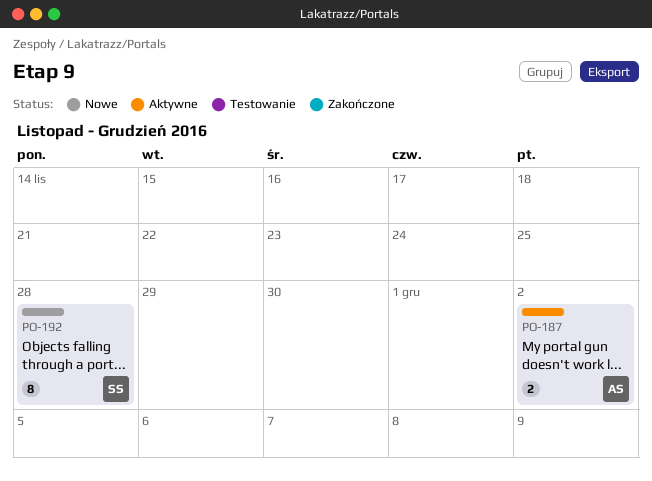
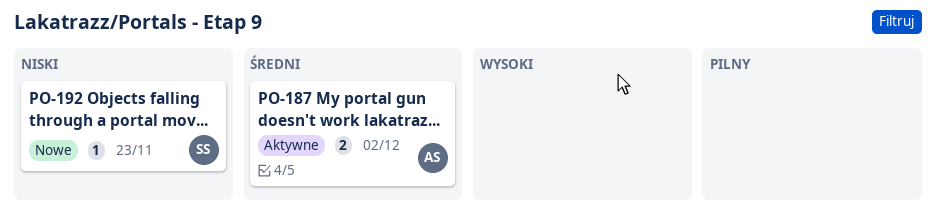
PO-192, estimate: 8 -> 1
PO-192, due: Nov 28 -> Nov 23

